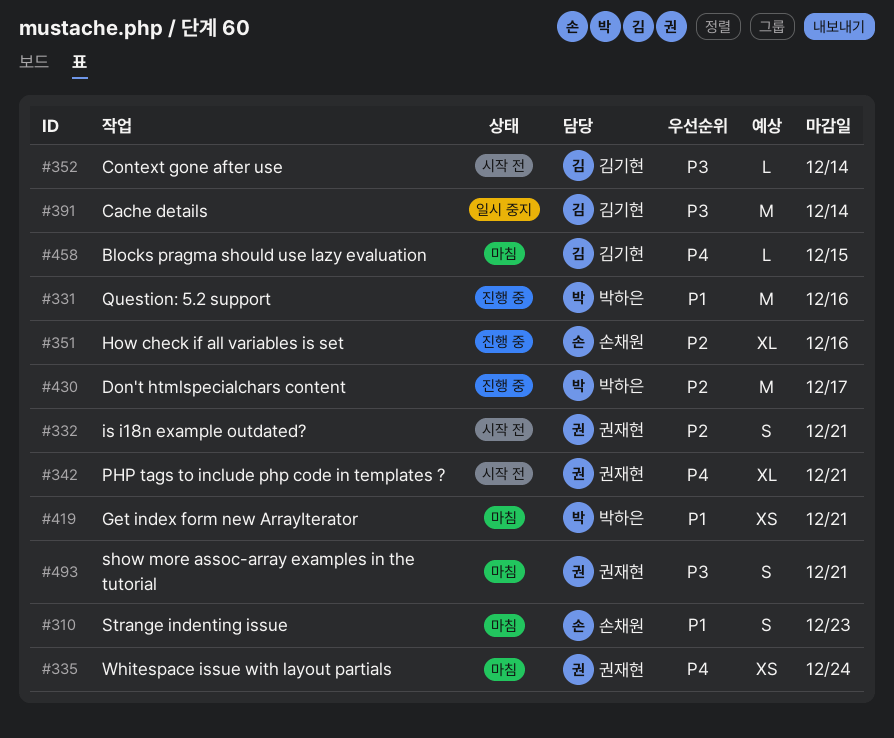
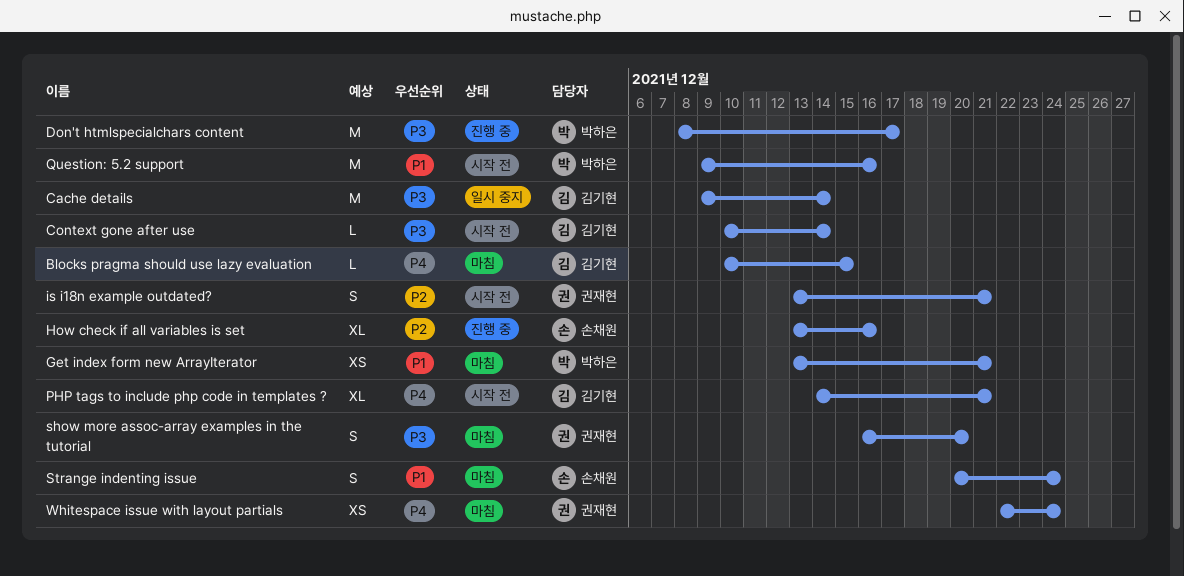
Don't htmlspecialchars content, priority: P2 -> P3
PHP tags to include php code in templates ?, owner: 권재현 -> 김기현
Question: 5.2 support, status: 진행 중 -> 시작 전
show more assoc-array examples in the tutorial, due: Dec 21 -> Dec 20
Strange indenting issue, due: Dec 23 -> Dec 24

